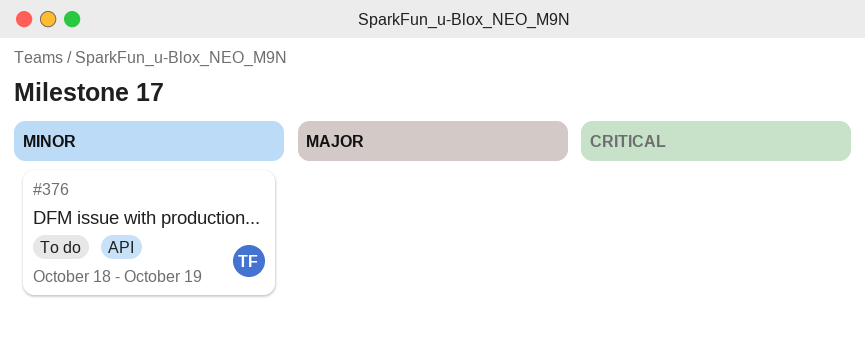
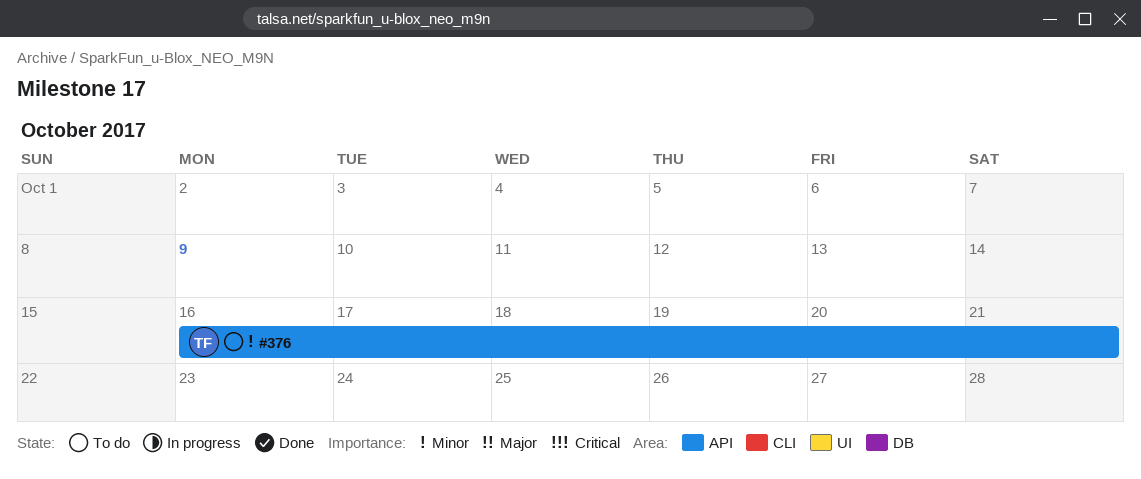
#376, start: Oct 18 -> Oct 16
#376, due: Oct 19 -> Oct 21

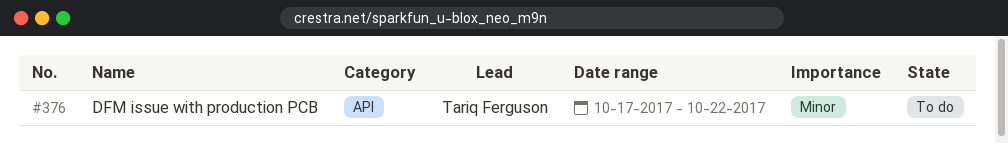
#376, start: Oct 16 -> Oct 17
#376, due: Oct 21 -> Oct 22

